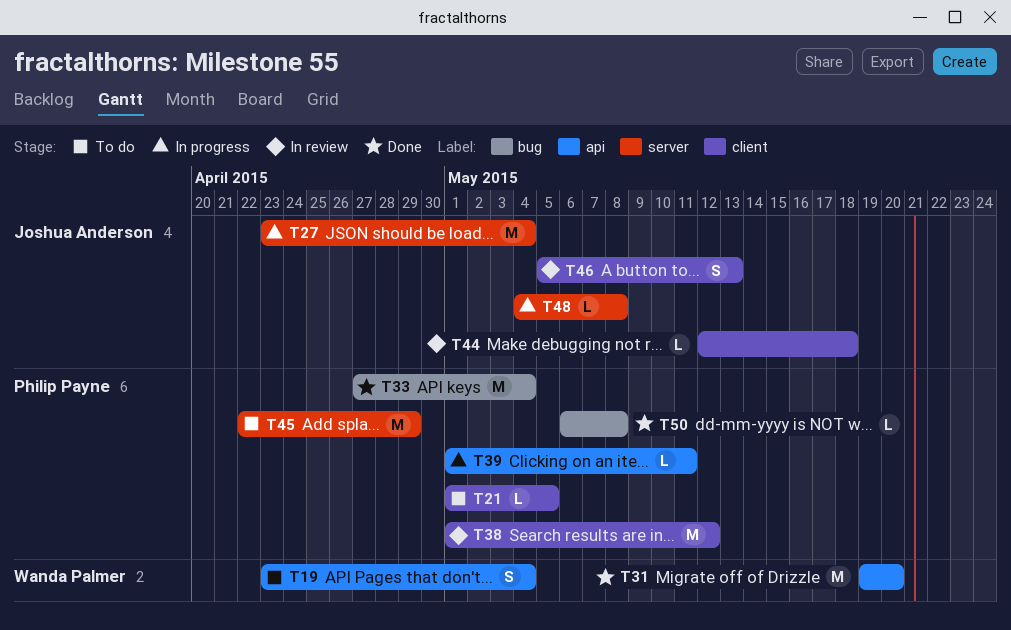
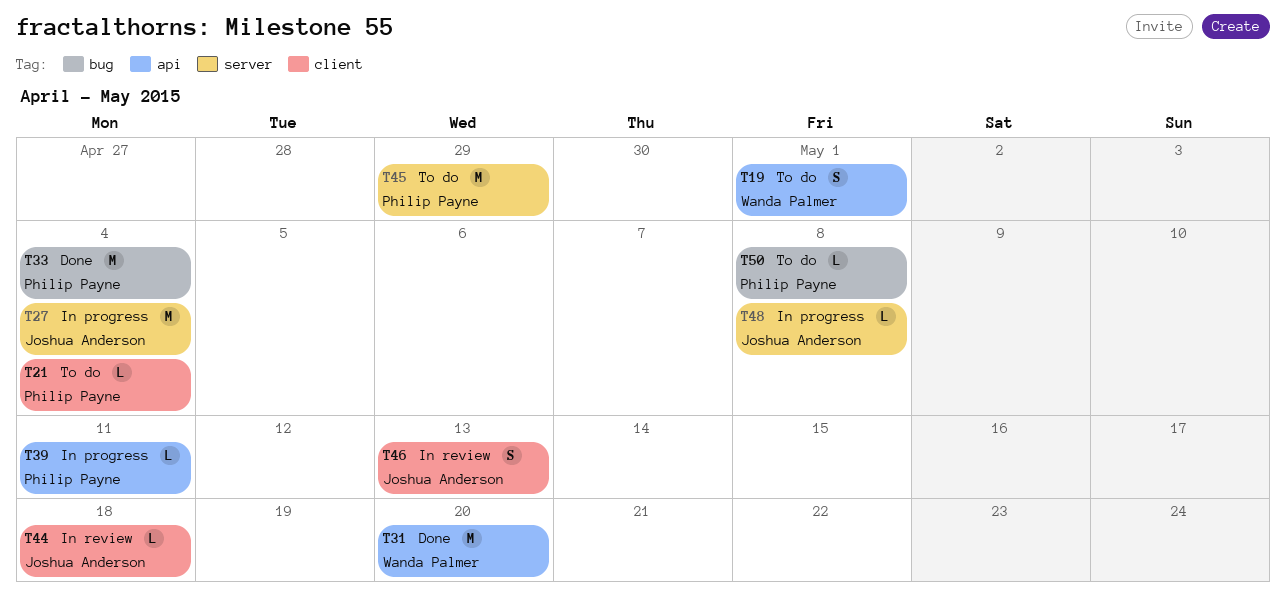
T19, due: May 4 -> May 1
T21, due: May 5 -> May 4
T38: present -> none
T50, status: Done -> To do

